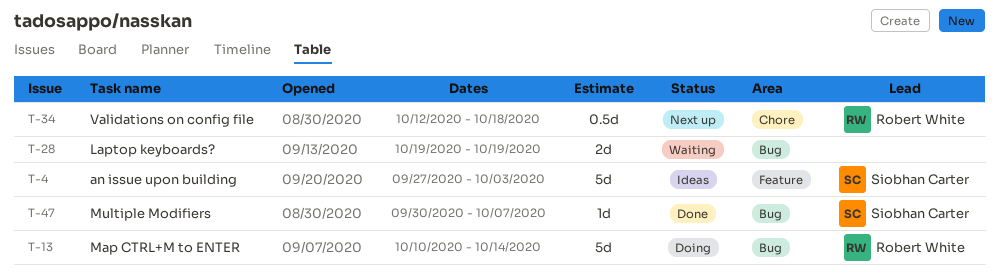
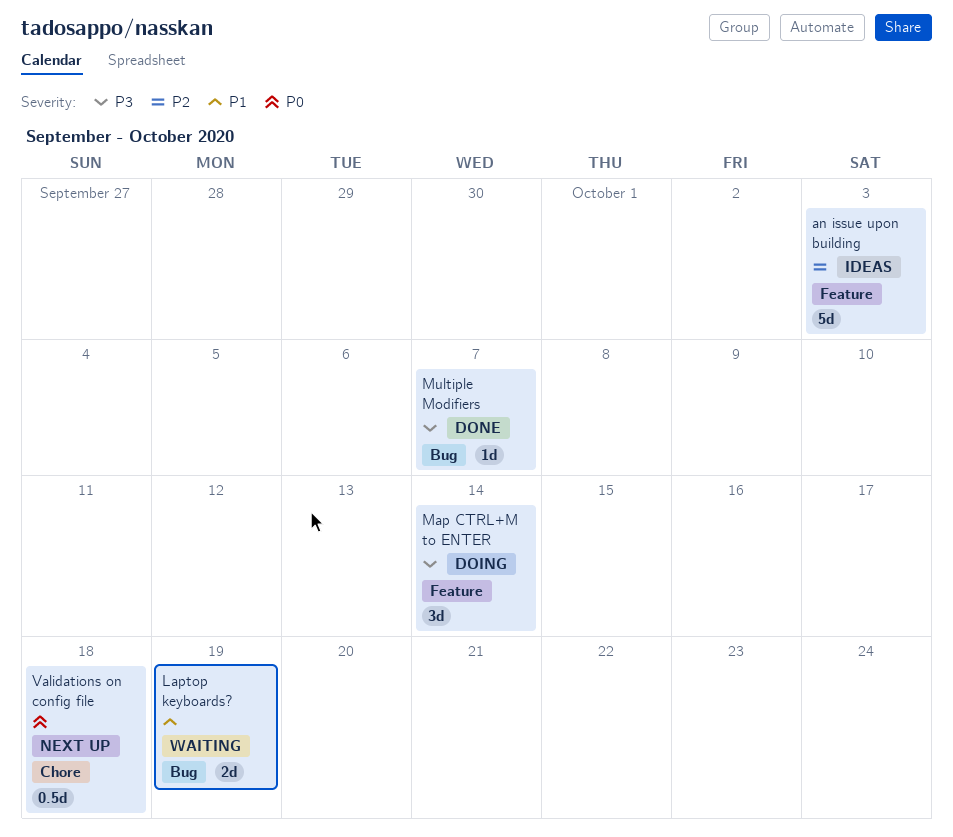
Map CTRL+M to ENTER, label: Bug -> Feature
Map CTRL+M to ENTER, estimate: 5d -> 3d

